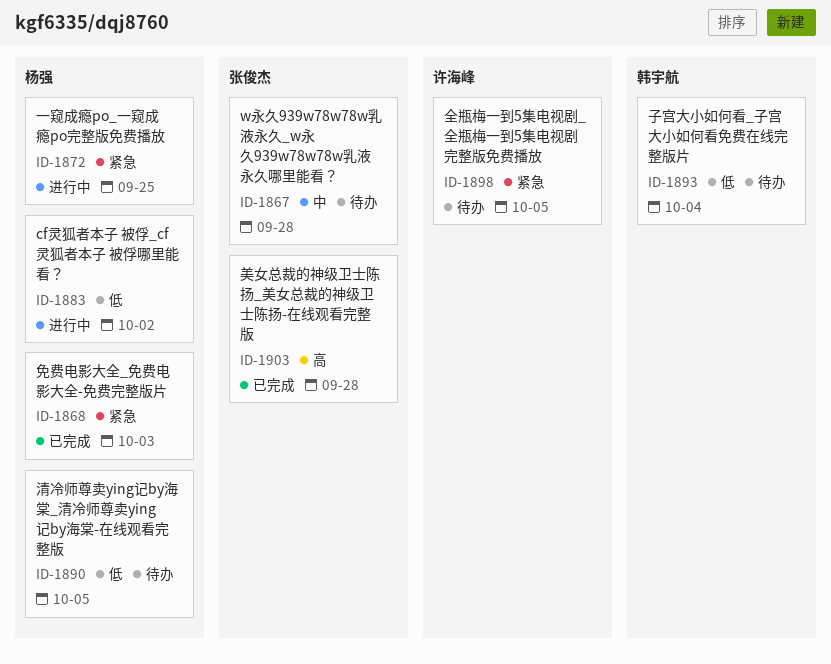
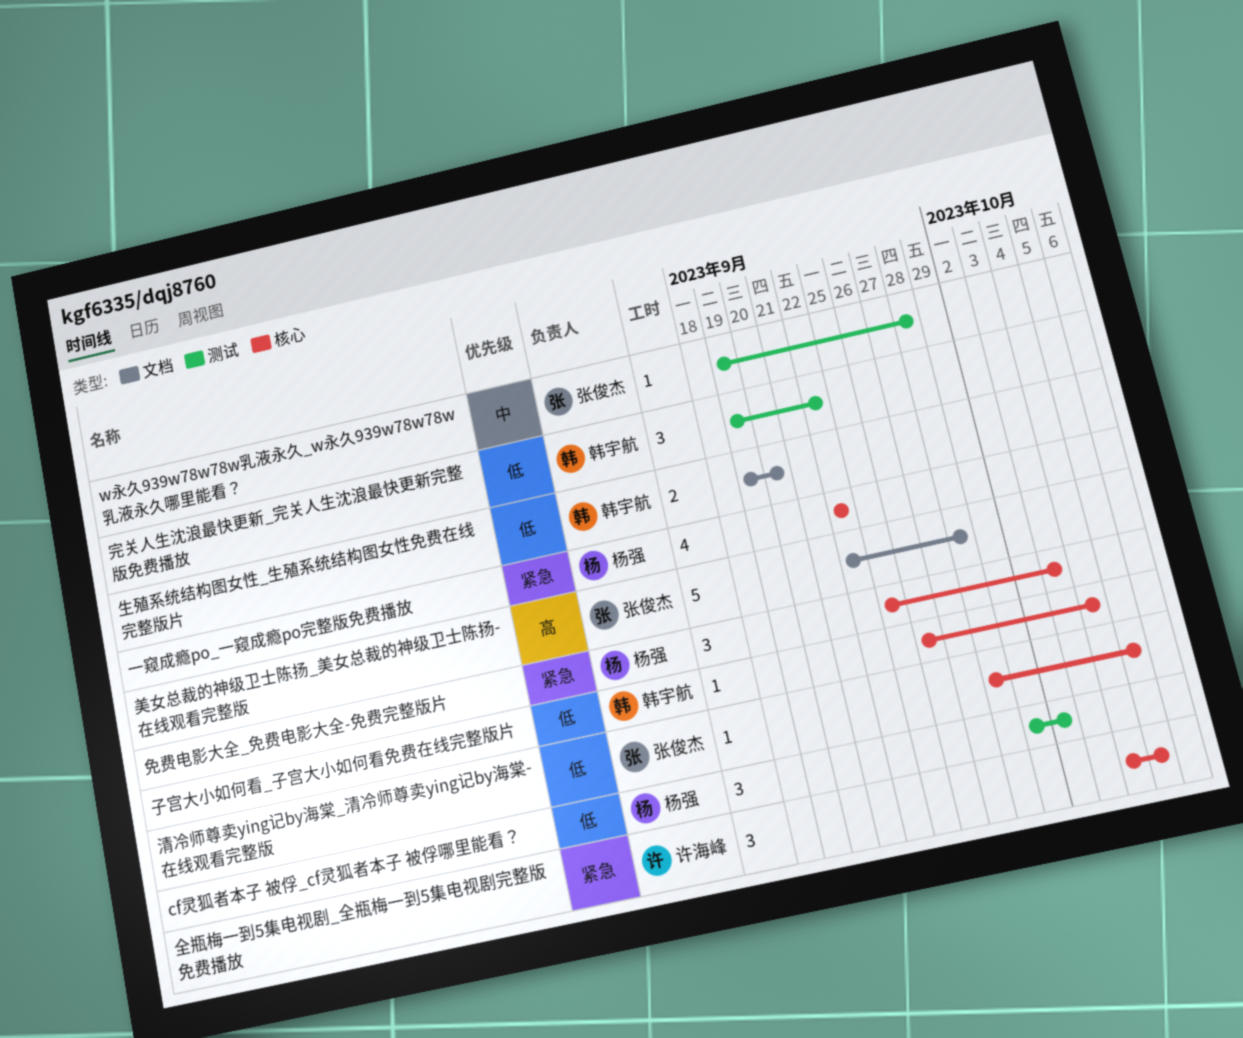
一窥成瘾po_一窥成瘾po完整版免费播放, due: Sep 25 -> Sep 22
完关人生沈浪最快更新_完关人生沈浪最快更新完整版免费播放: none -> present
清冷师尊卖ying记by海棠_清冷师尊卖ying记by海棠-在线观看完整版, owner: 杨强 -> 张俊杰
生殖系统结构图女性_生殖系统结构图女性免费在线完整版片: none -> present

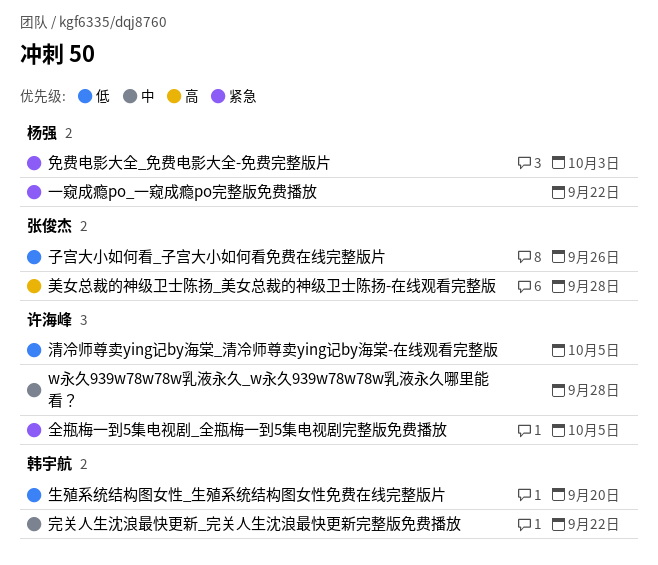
cf灵狐者本子 被俘_cf灵狐者本子 被俘哪里能看？: present -> none
w永久939w78w78w乳液永久_w永久939w78w78w乳液永久哪里能看？, owner: 张俊杰 -> 许海峰
子宫大小如何看_子宫大小如何看免费在线完整版片, owner: 韩宇航 -> 张俊杰
子宫大小如何看_子宫大小如何看免费在线完整版片, due: Oct 4 -> Sep 26
完关人生沈浪最快更新_完关人生沈浪最快更新完整版免费播放, priority: 低 -> 中
清冷师尊卖ying记by海棠_清冷师尊卖ying记by海棠-在线观看完整版, owner: 张俊杰 -> 许海峰

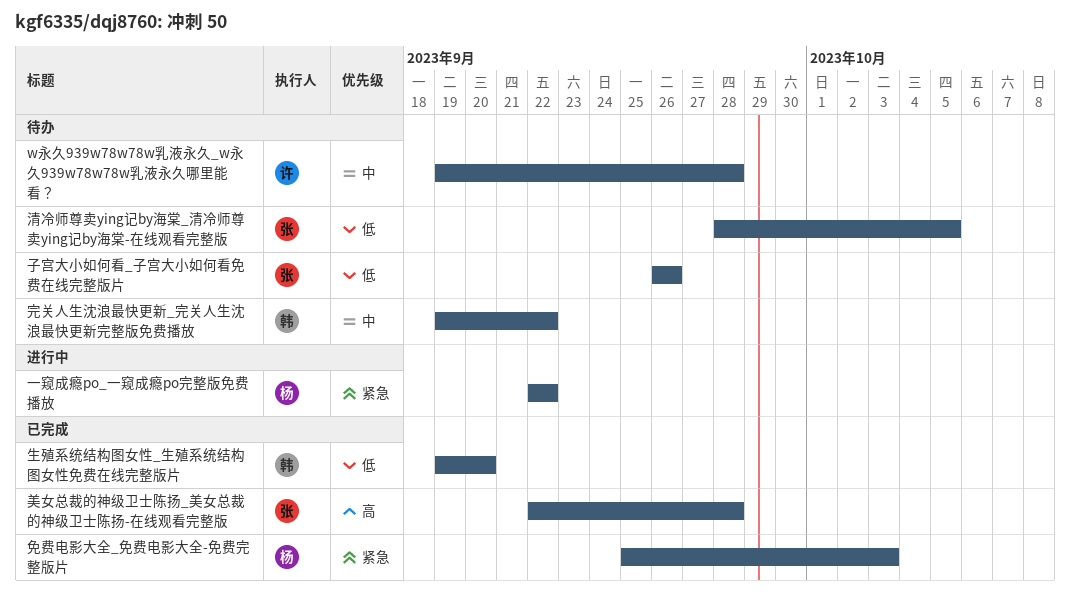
全瓶梅一到5集电视剧_全瓶梅一到5集电视剧完整版免费播放: present -> none
清冷师尊卖ying记by海棠_清冷师尊卖ying记by海棠-在线观看完整版, owner: 许海峰 -> 张俊杰

